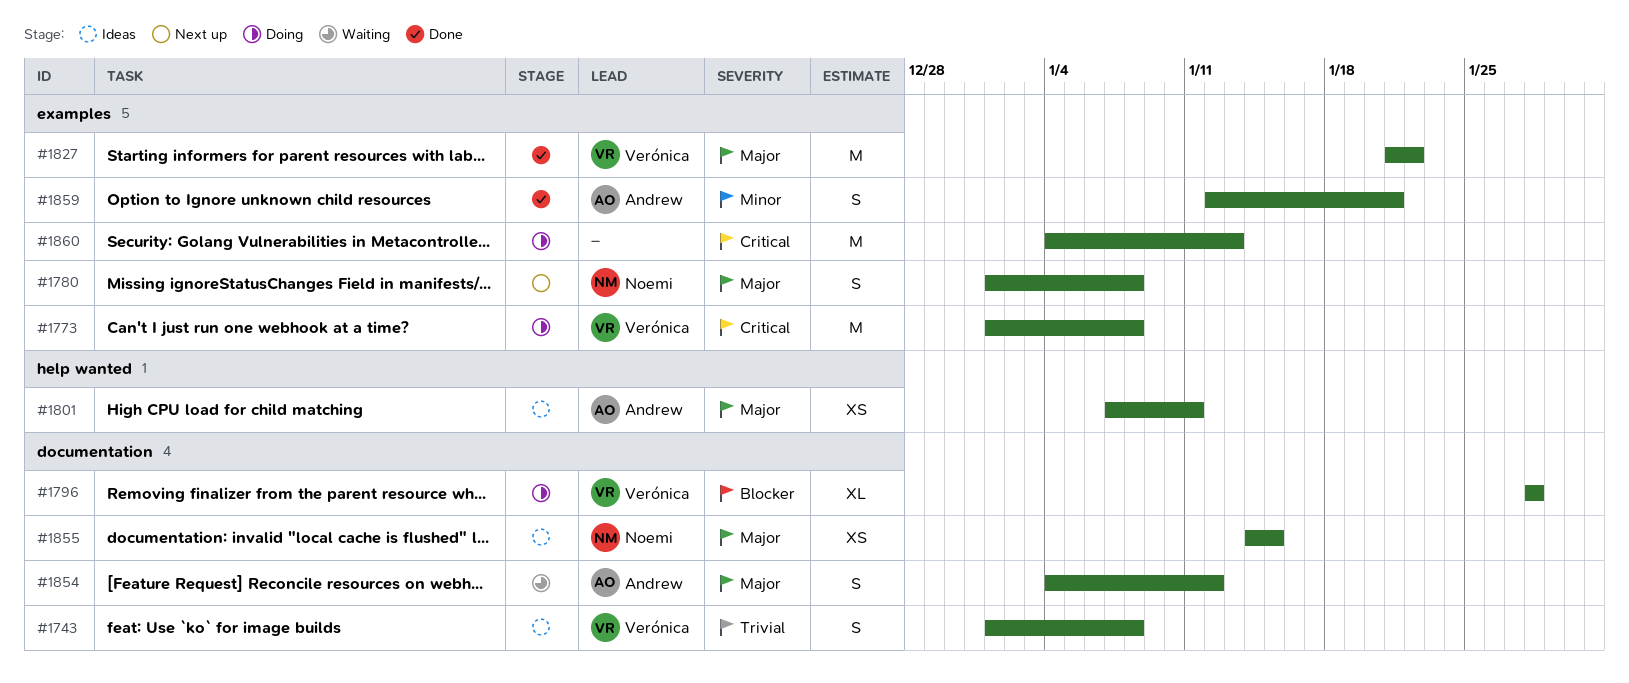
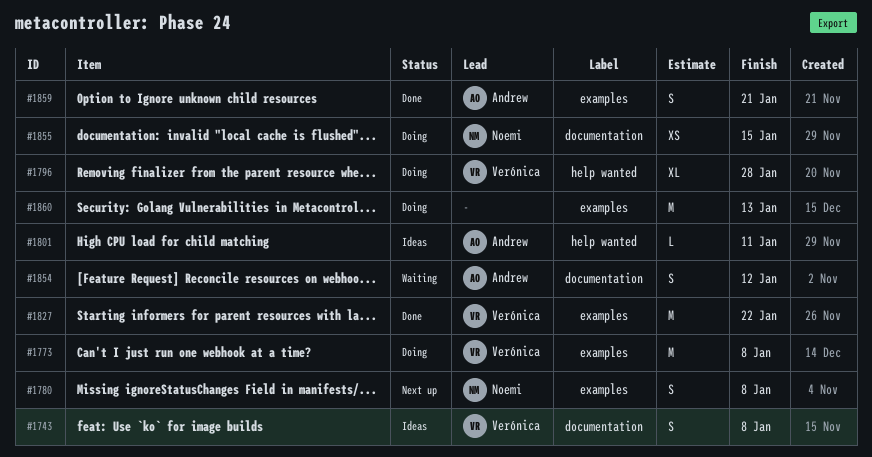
#1796, label: documentation -> help wanted
#1801, estimate: XS -> L
#1855, status: Ideas -> Doing

